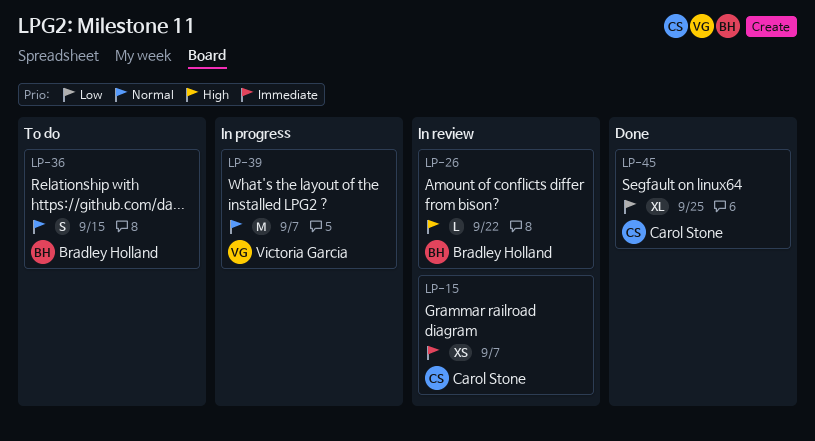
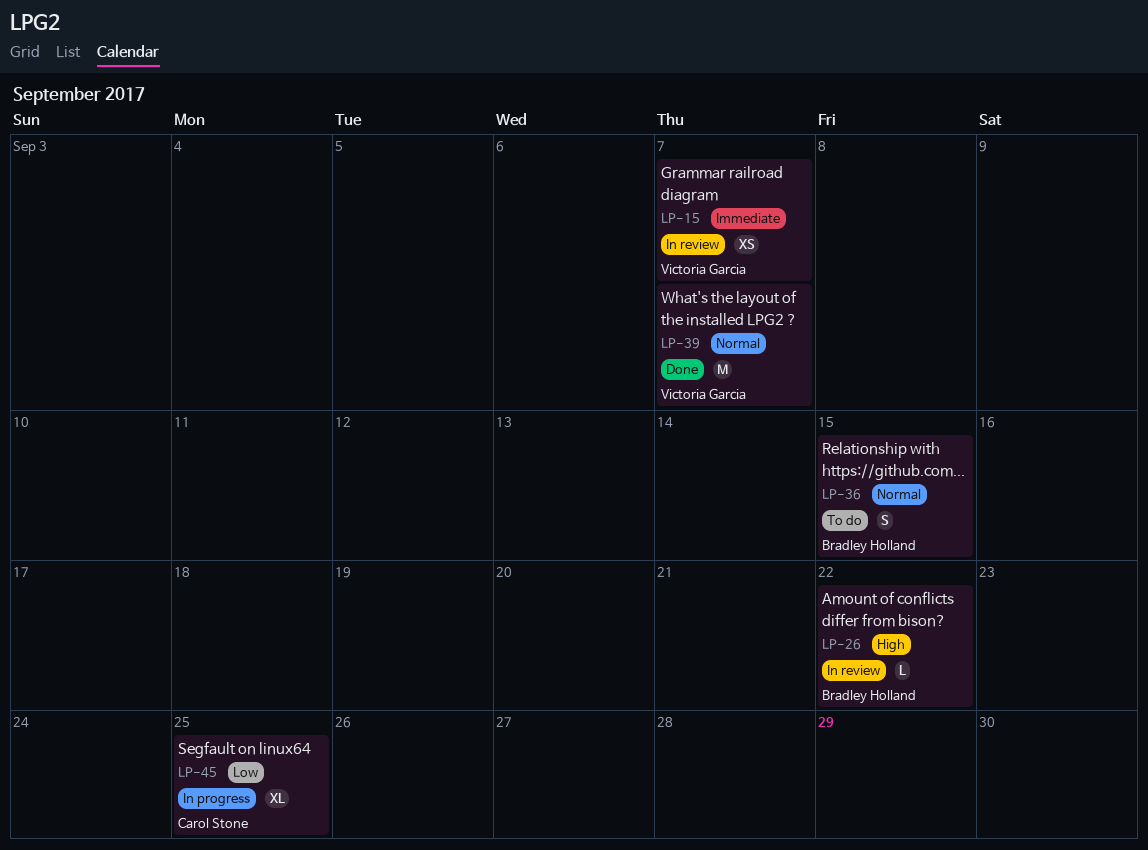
LP-15, owner: Carol Stone -> Victoria Garcia
LP-39, status: In progress -> Done
LP-45, status: Done -> In progress

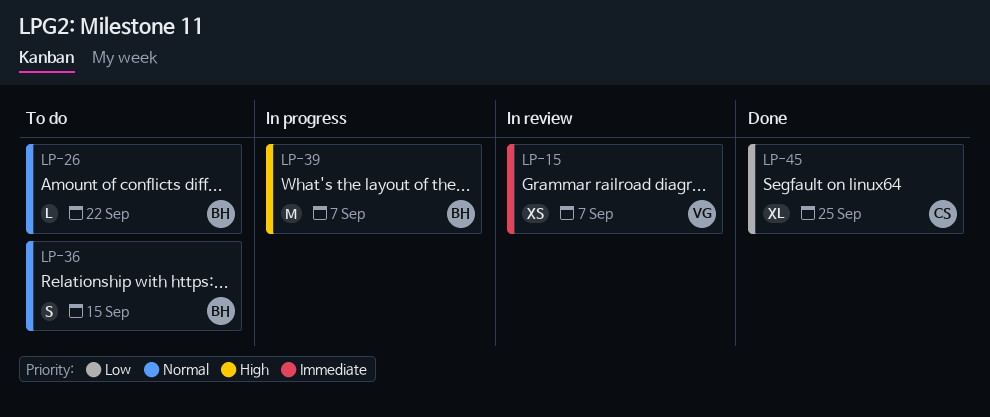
LP-26, status: In review -> To do
LP-26, priority: High -> Normal
LP-39, status: Done -> In progress
LP-39, owner: Victoria Garcia -> Bradley Holland
LP-39, priority: Normal -> High
LP-45, status: In progress -> Done

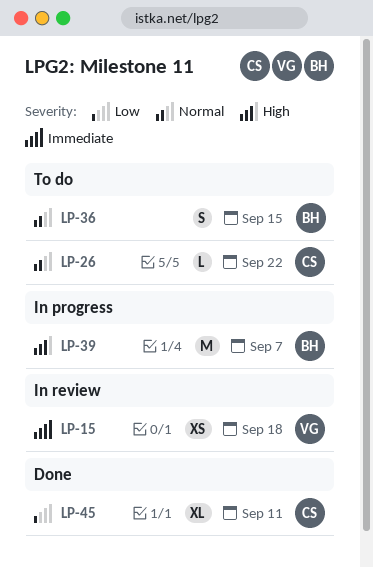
LP-15, due: Sep 7 -> Sep 18
LP-26, owner: BH -> CS
LP-45, due: Sep 25 -> Sep 11

